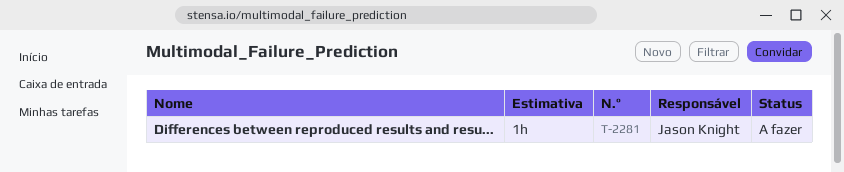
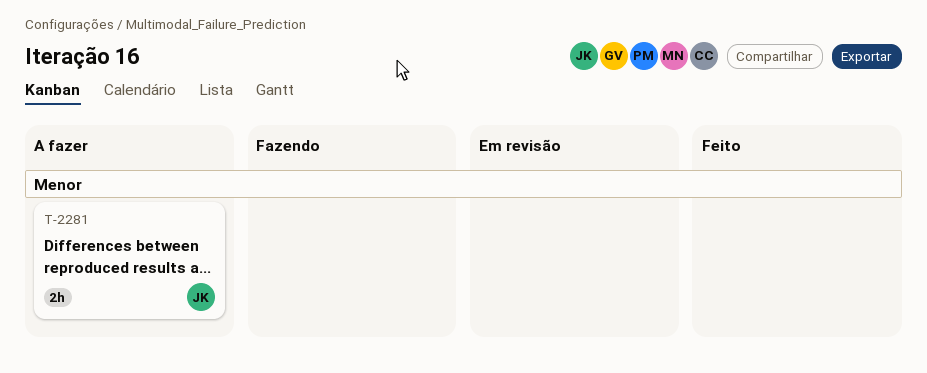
T-2281, estimate: 1h -> 2h

